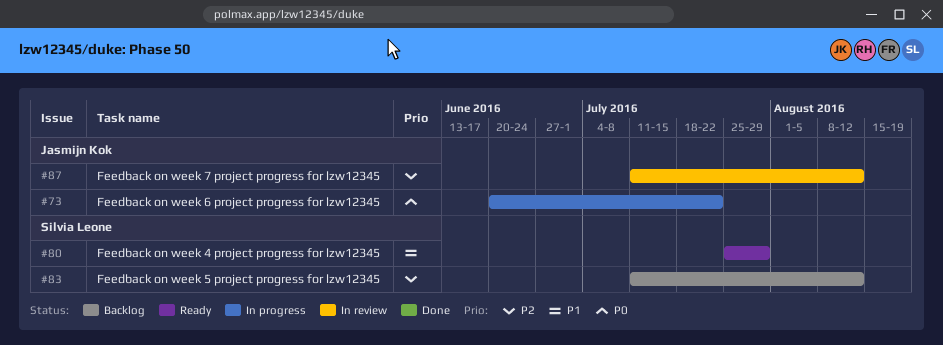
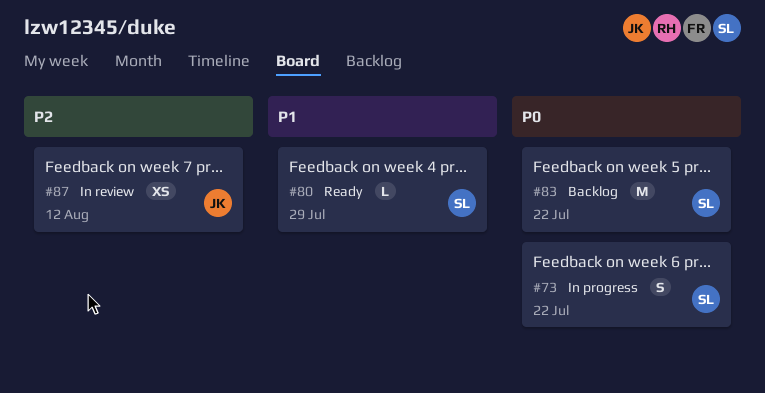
#73, owner: Jasmijn Kok -> Silvia Leone
#83, priority: P2 -> P0
#83, due: Aug 12 -> Jul 22

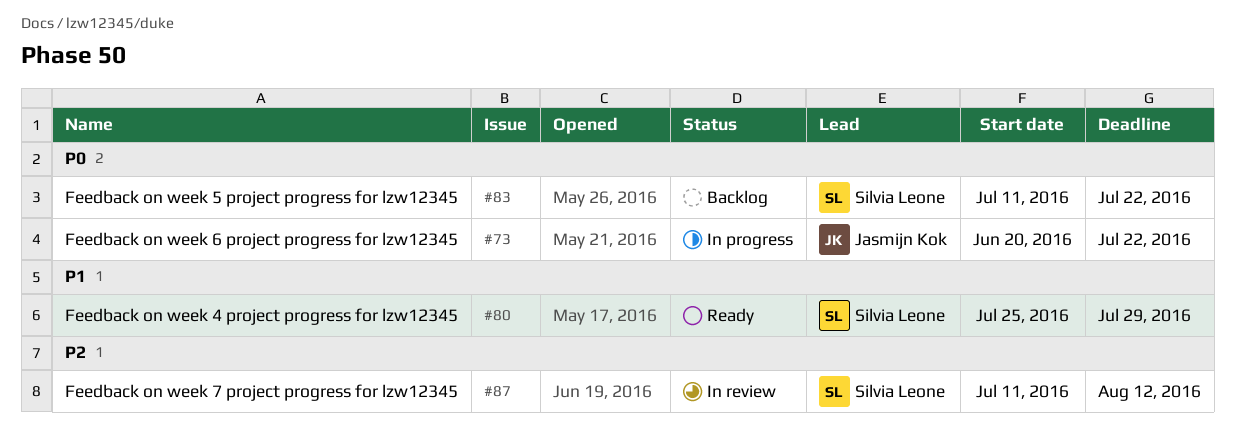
#73, owner: Silvia Leone -> Jasmijn Kok
#87, owner: Jasmijn Kok -> Silvia Leone

